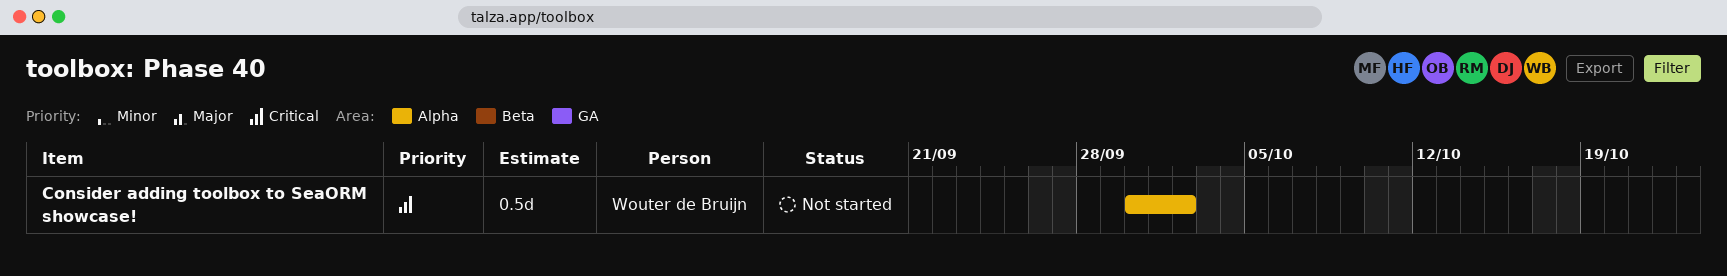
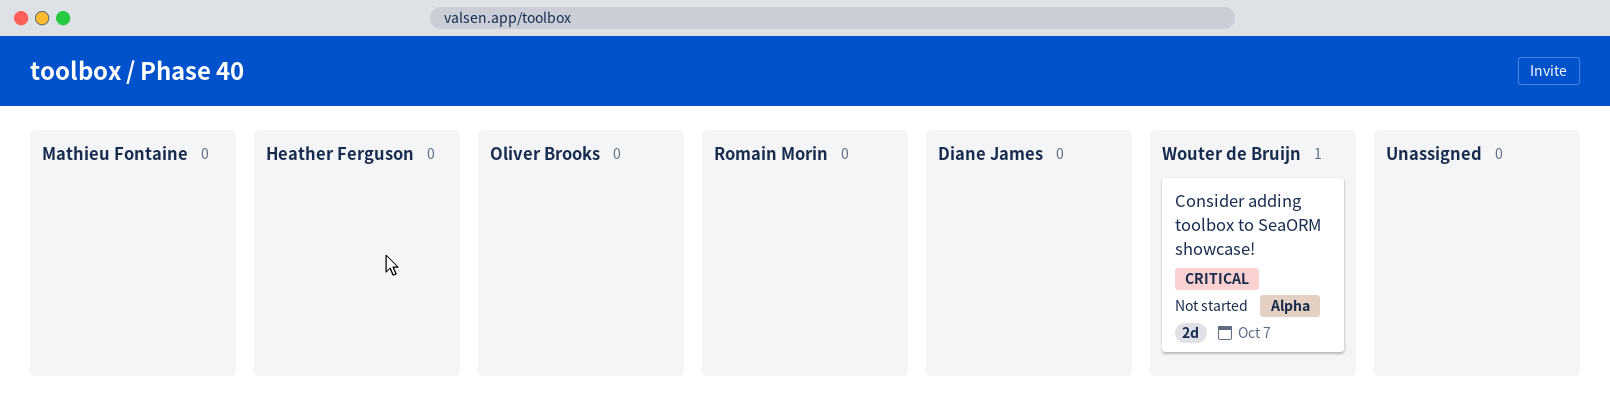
Consider adding toolbox to SeaORM showcase!, estimate: 0.5d -> 2d
Consider adding toolbox to SeaORM showcase!, due: Oct 2 -> Oct 7

